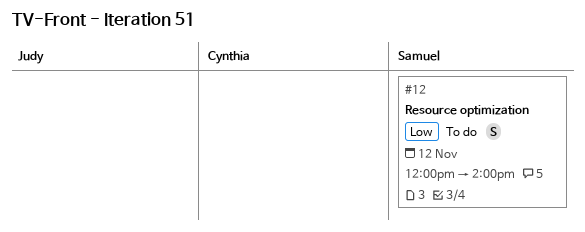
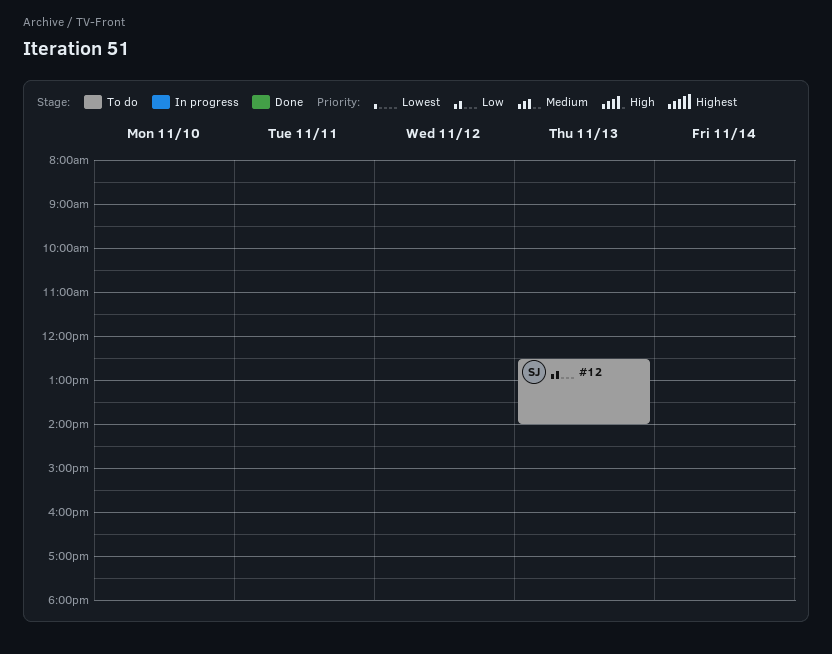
#12, day: Nov 12 -> Nov 13
#12, begins: 12:00 -> 12:30

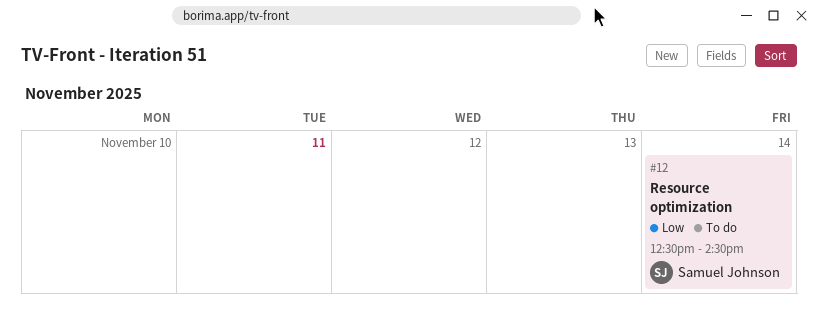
#12, day: Nov 13 -> Nov 14
#12, ends: 14:00 -> 14:30

